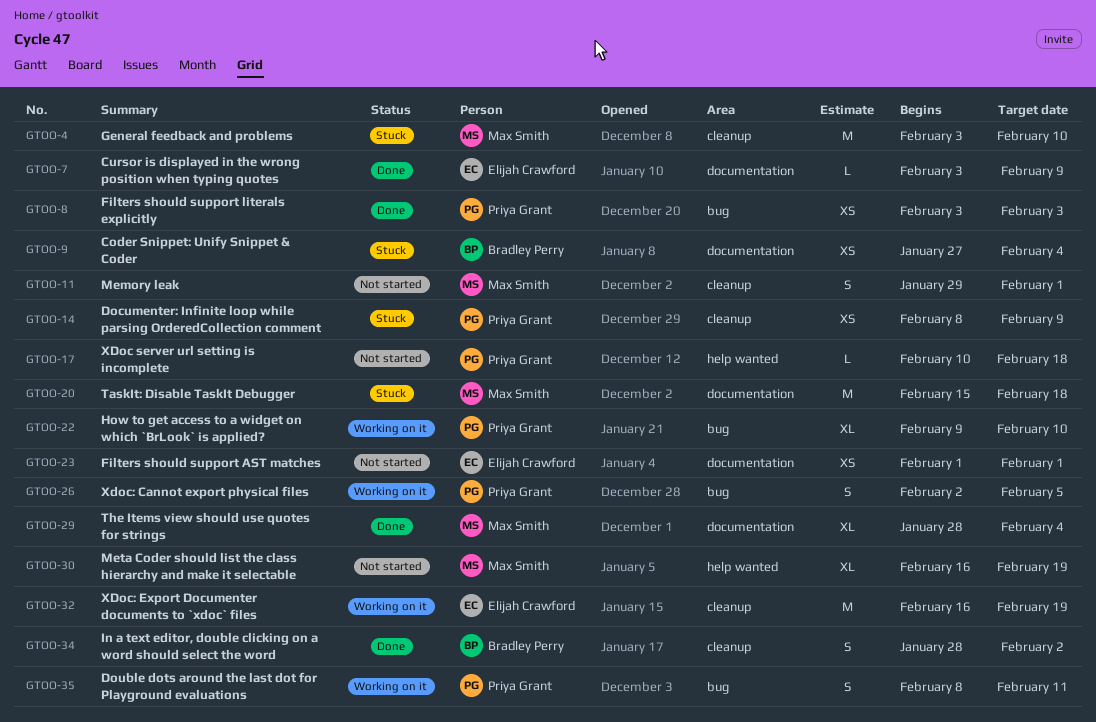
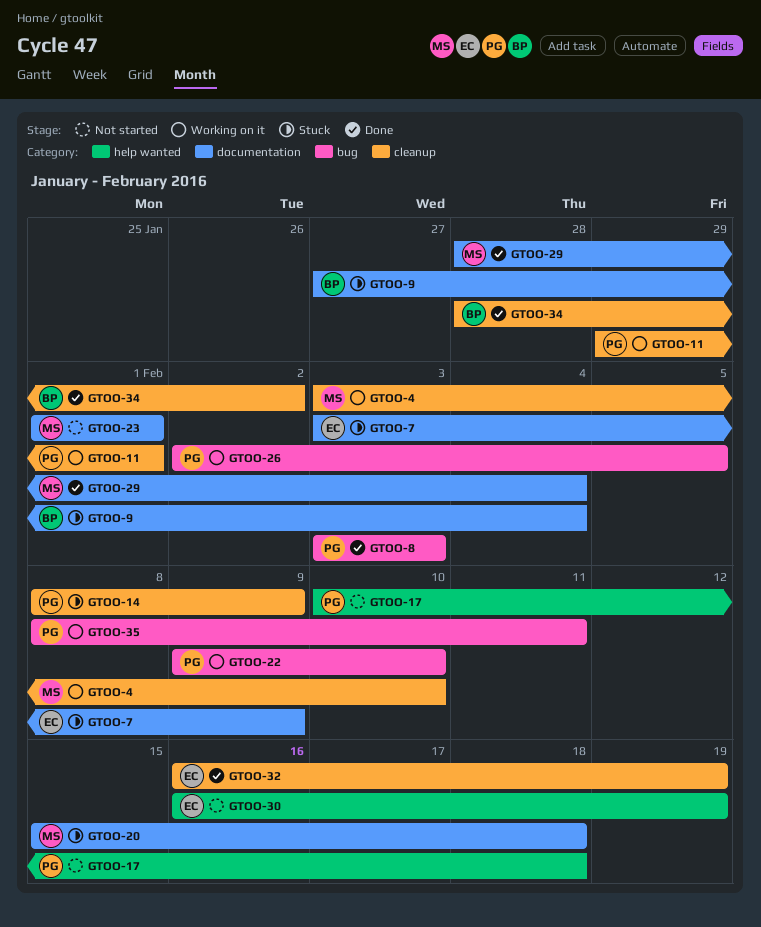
GTOO-4, status: Stuck -> Working on it
GTOO-7, status: Done -> Stuck
GTOO-11, status: Not started -> Working on it
GTOO-11, owner: Max Smith -> Priya Grant
GTOO-23, owner: Elijah Crawford -> Max Smith
GTOO-30, owner: Max Smith -> Elijah Crawford
GTOO-32, status: Working on it -> Done

